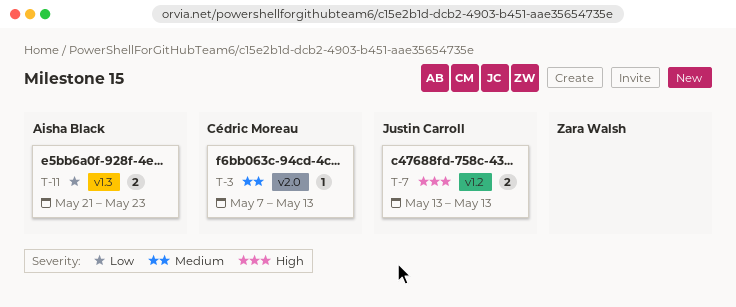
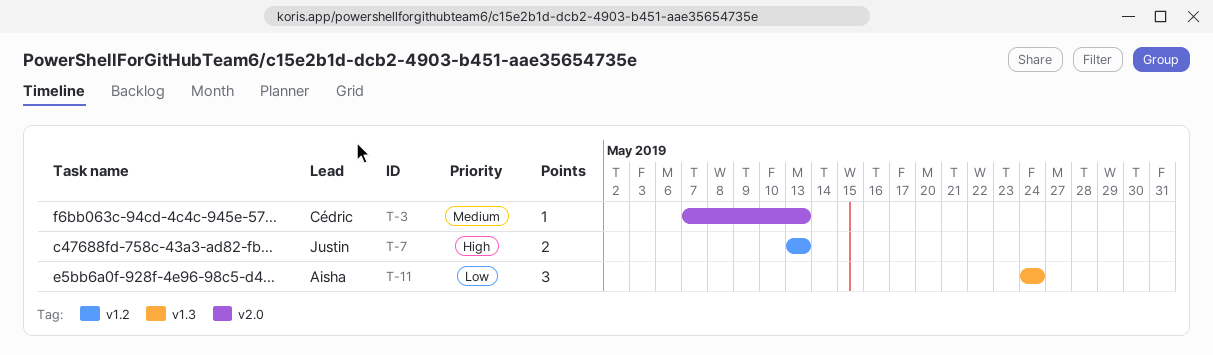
T-11, estimate: 2 -> 3
T-11, start: May 21 -> May 24
T-11, due: May 23 -> May 24

